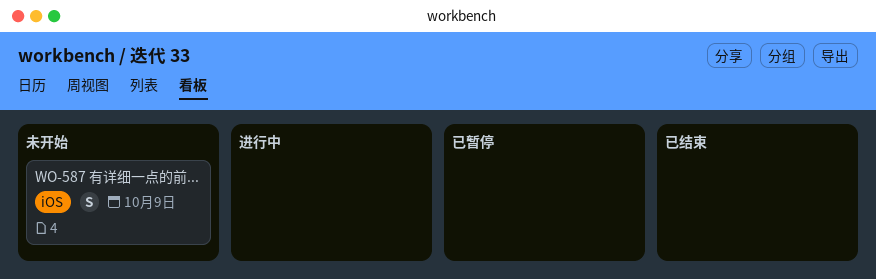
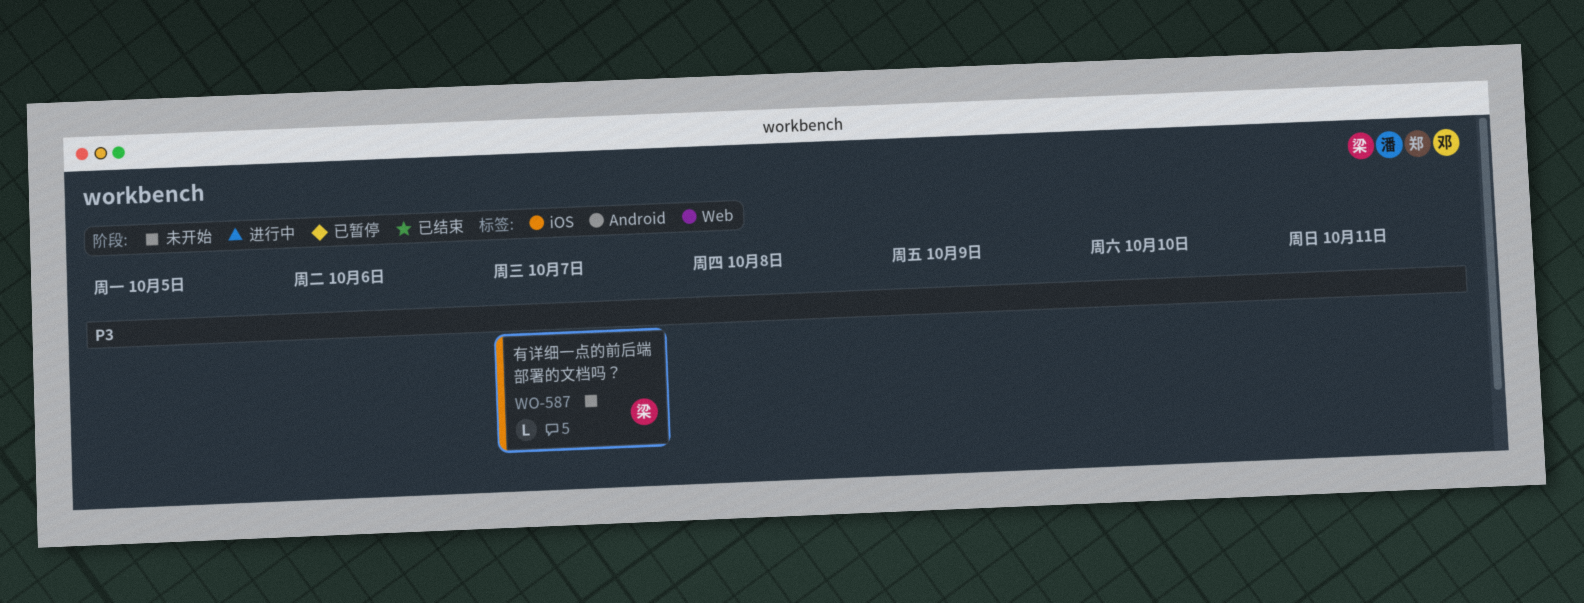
WO-587, estimate: S -> L
WO-587, due: Oct 9 -> Oct 7

